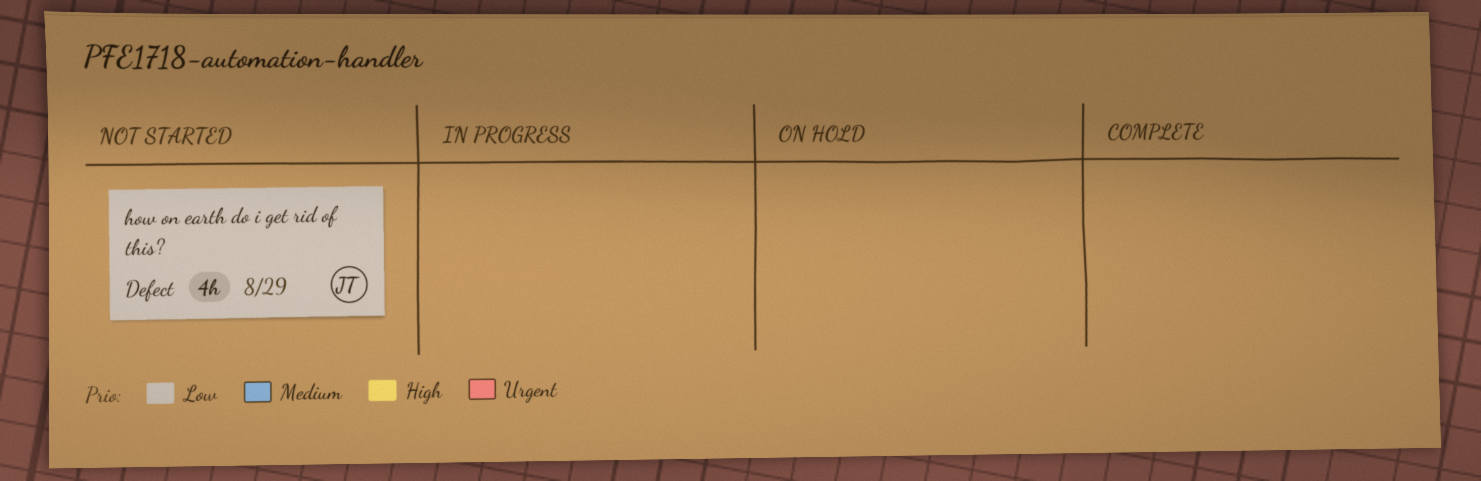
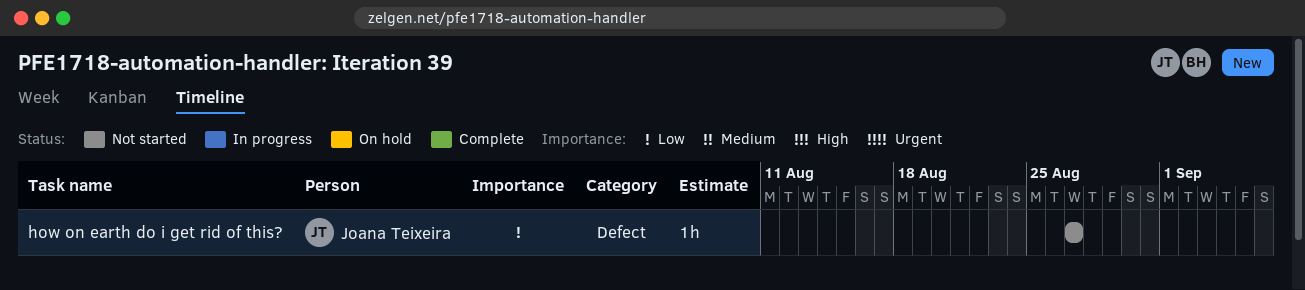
how on earth do i get rid of this?, estimate: 4h -> 1h
how on earth do i get rid of this?, due: Aug 29 -> Aug 27

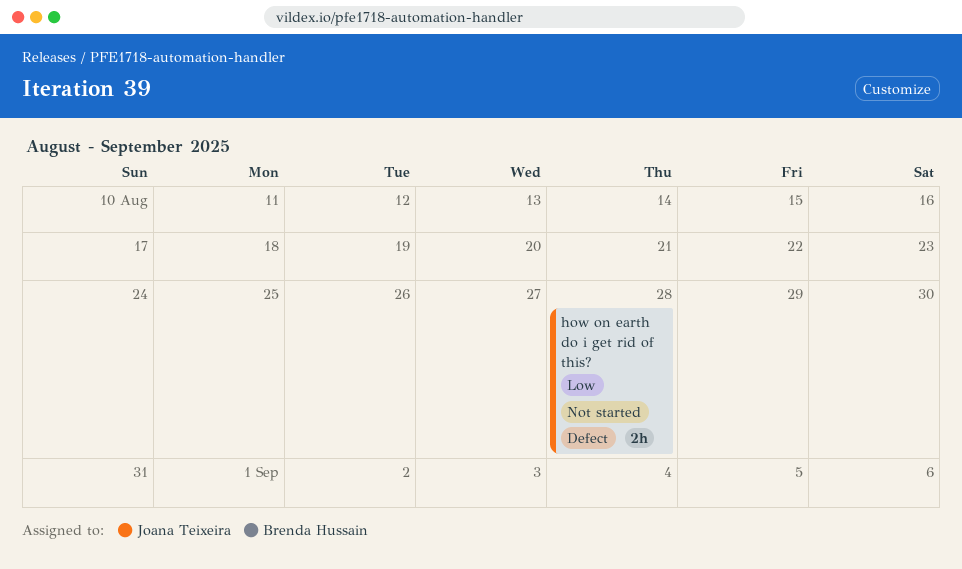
how on earth do i get rid of this?, estimate: 1h -> 2h
how on earth do i get rid of this?, due: Aug 27 -> Aug 28

